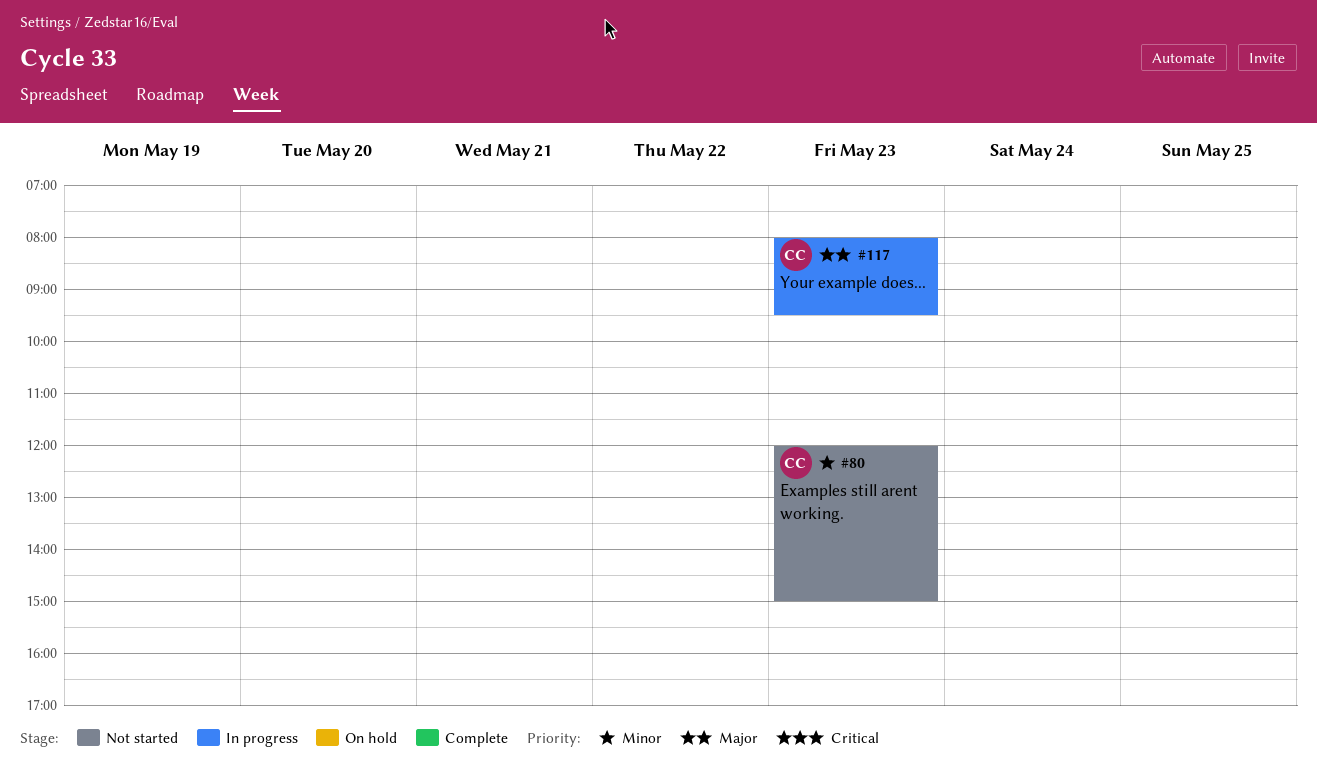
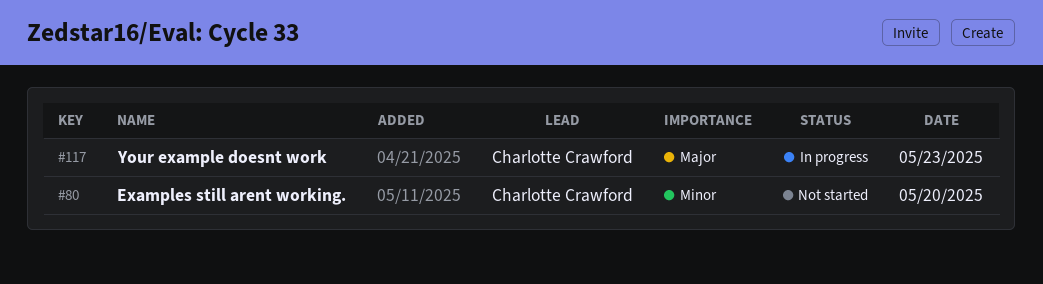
#80, day: May 23 -> May 20

